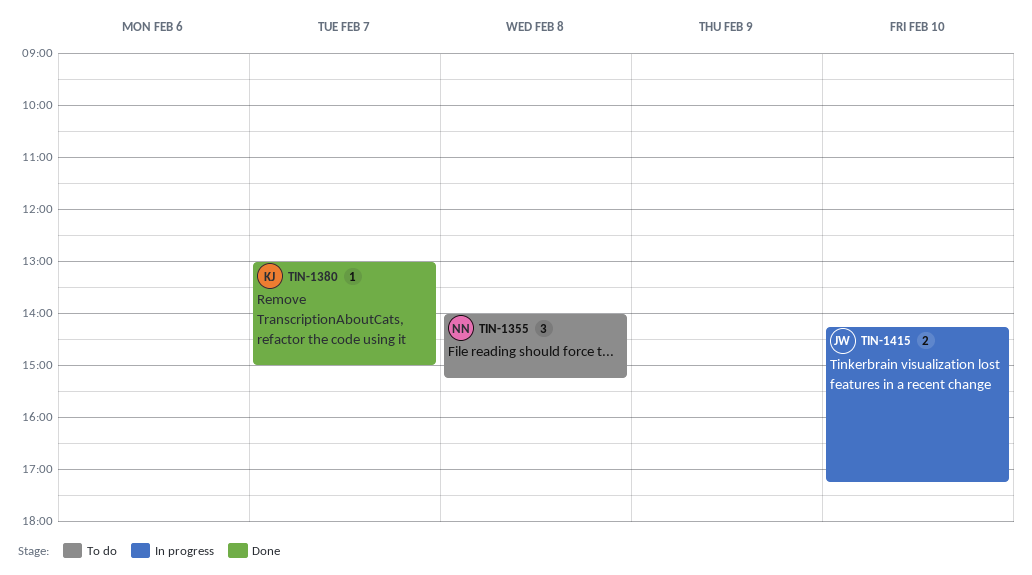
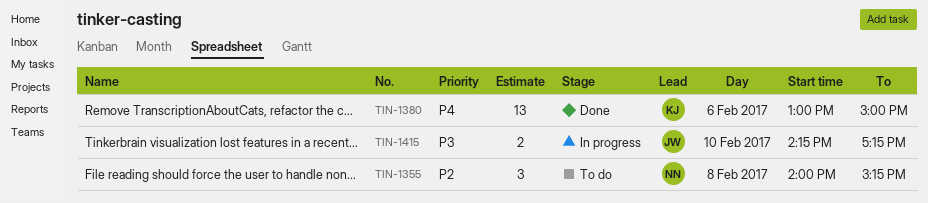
TIN-1380, estimate: 1 -> 13
TIN-1380, day: Feb 7 -> Feb 6

